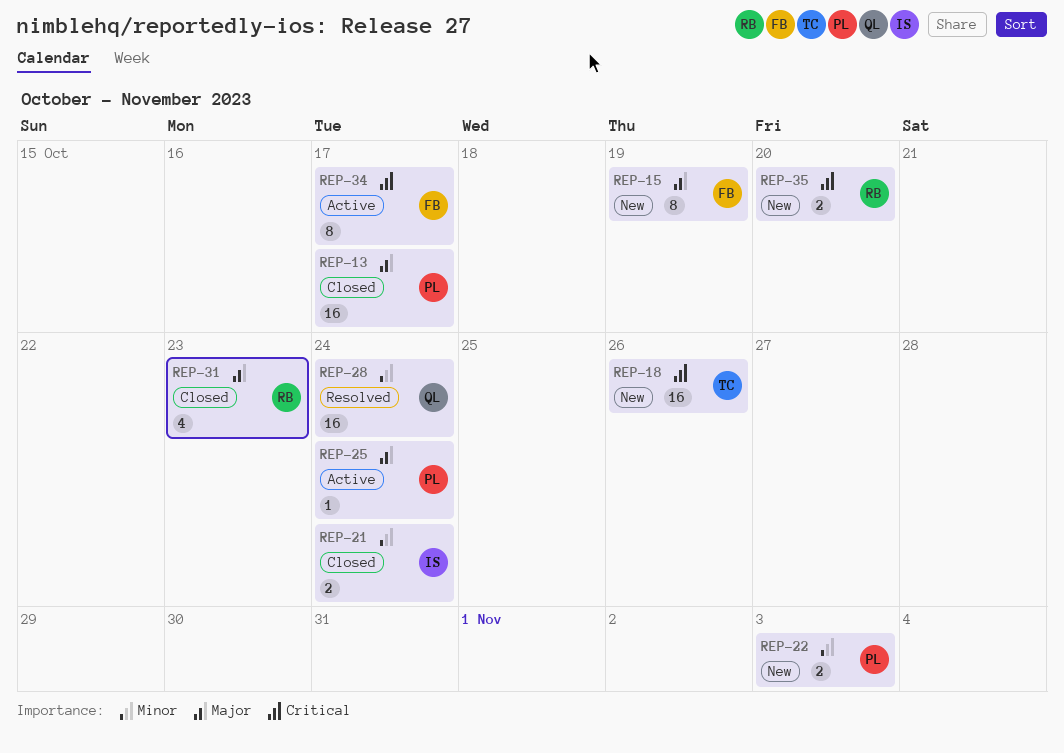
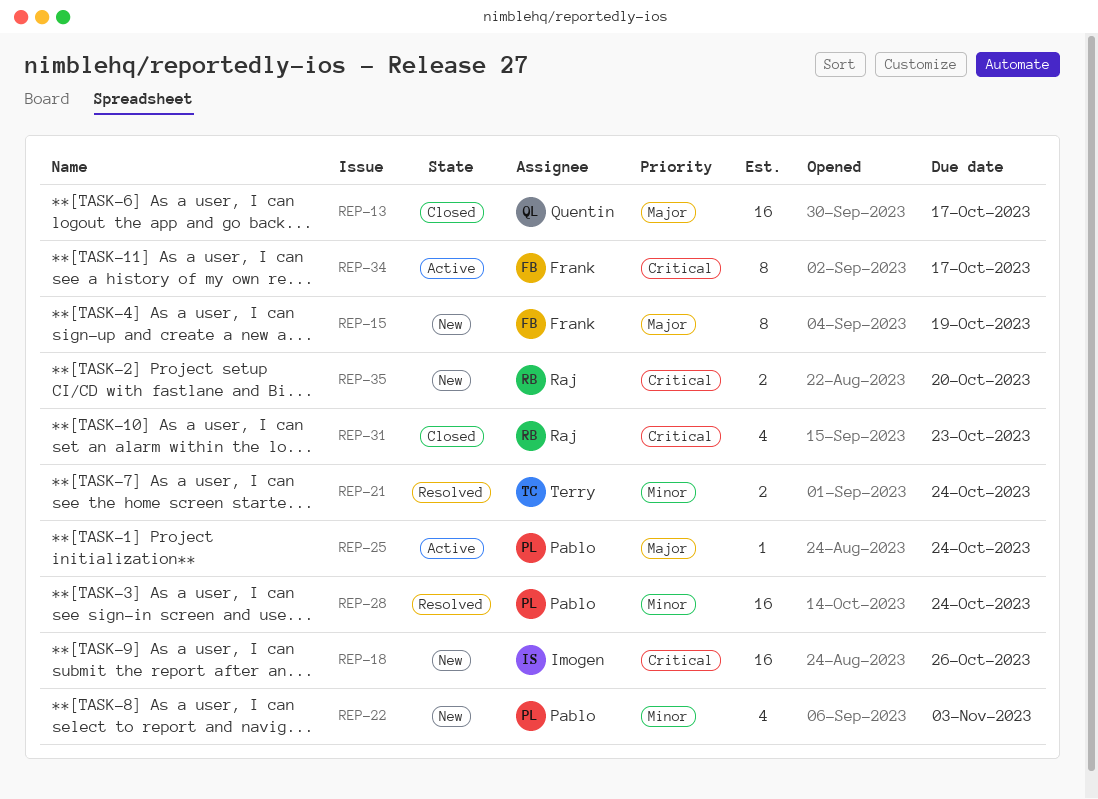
REP-13, owner: Pablo -> Quentin
REP-18, owner: Terry -> Imogen
REP-21, status: Closed -> Resolved
REP-21, owner: Imogen -> Terry
REP-22, estimate: 2 -> 4
REP-28, owner: Quentin -> Pablo
REP-31, priority: Major -> Critical

